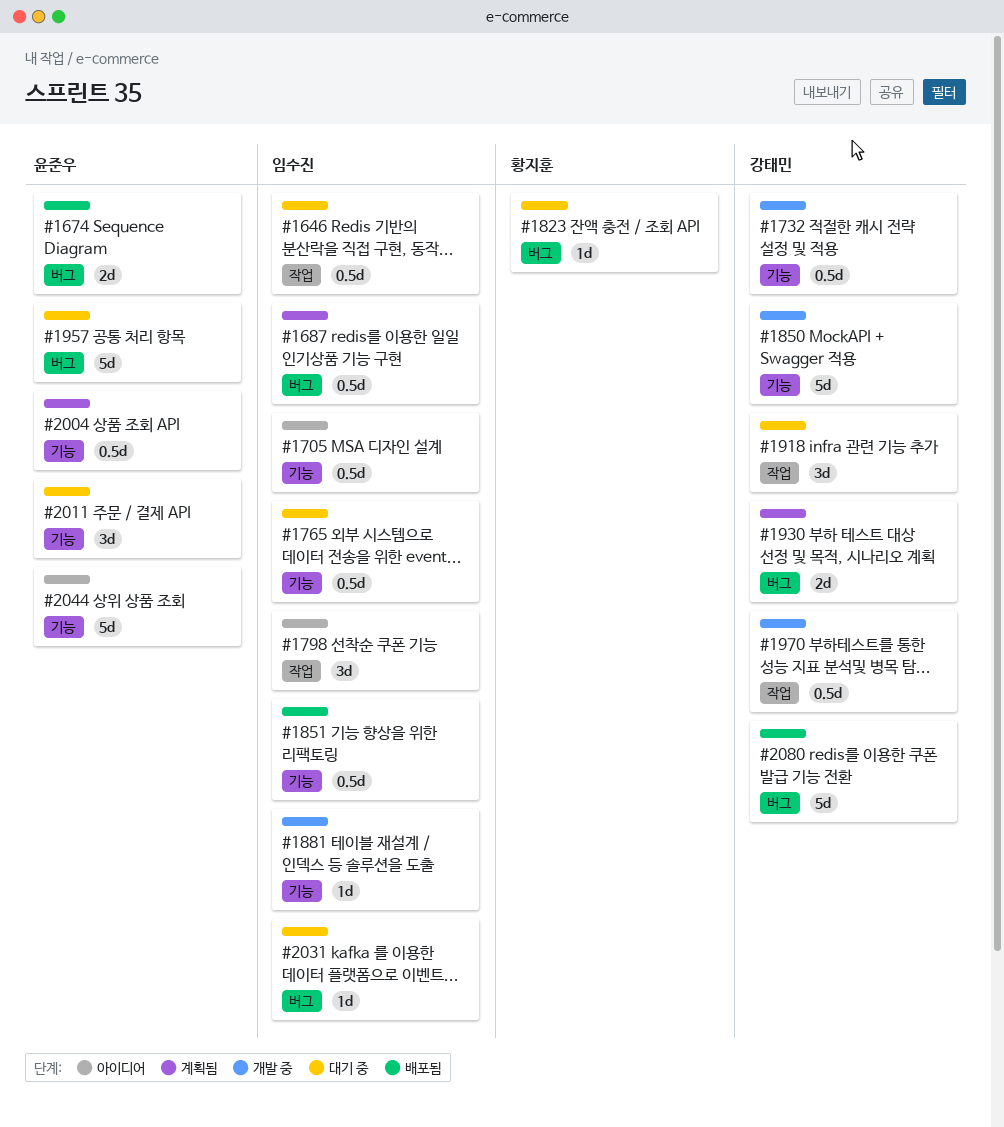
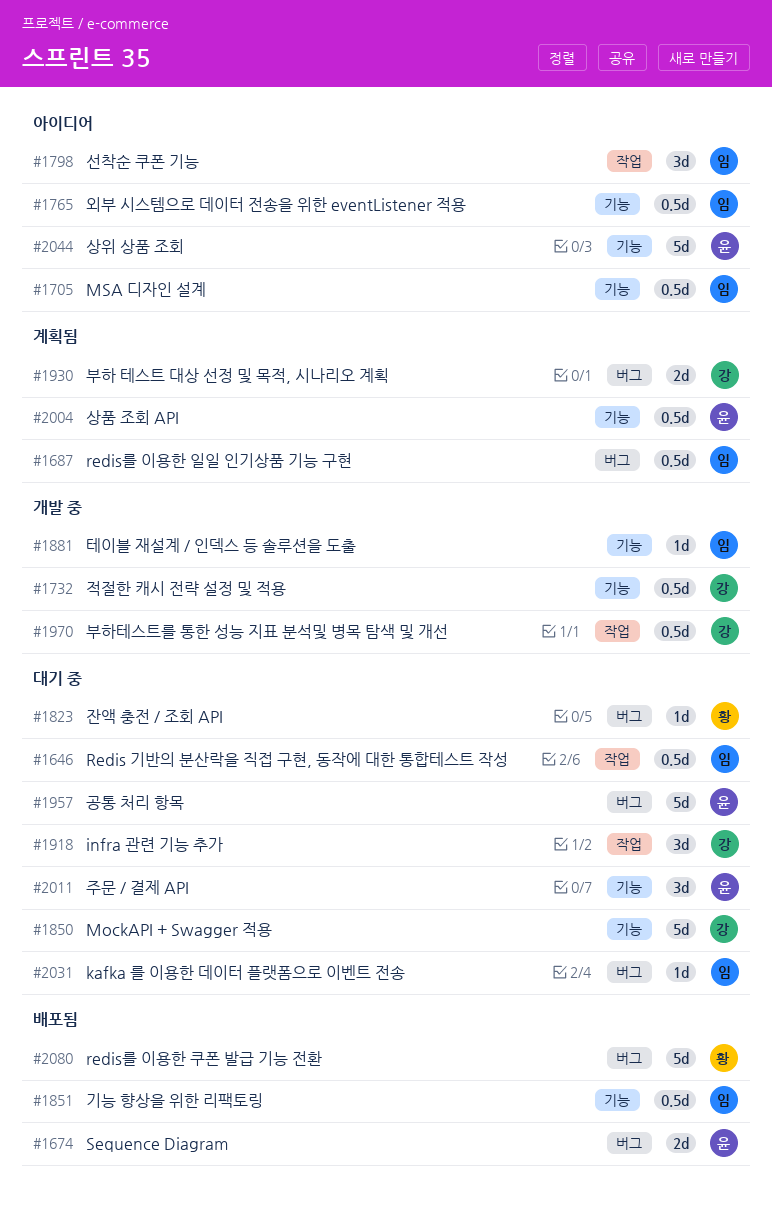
#1765, status: 대기 중 -> 아이디어
#1850, status: 개발 중 -> 대기 중
#2080, owner: 강태민 -> 황지훈

